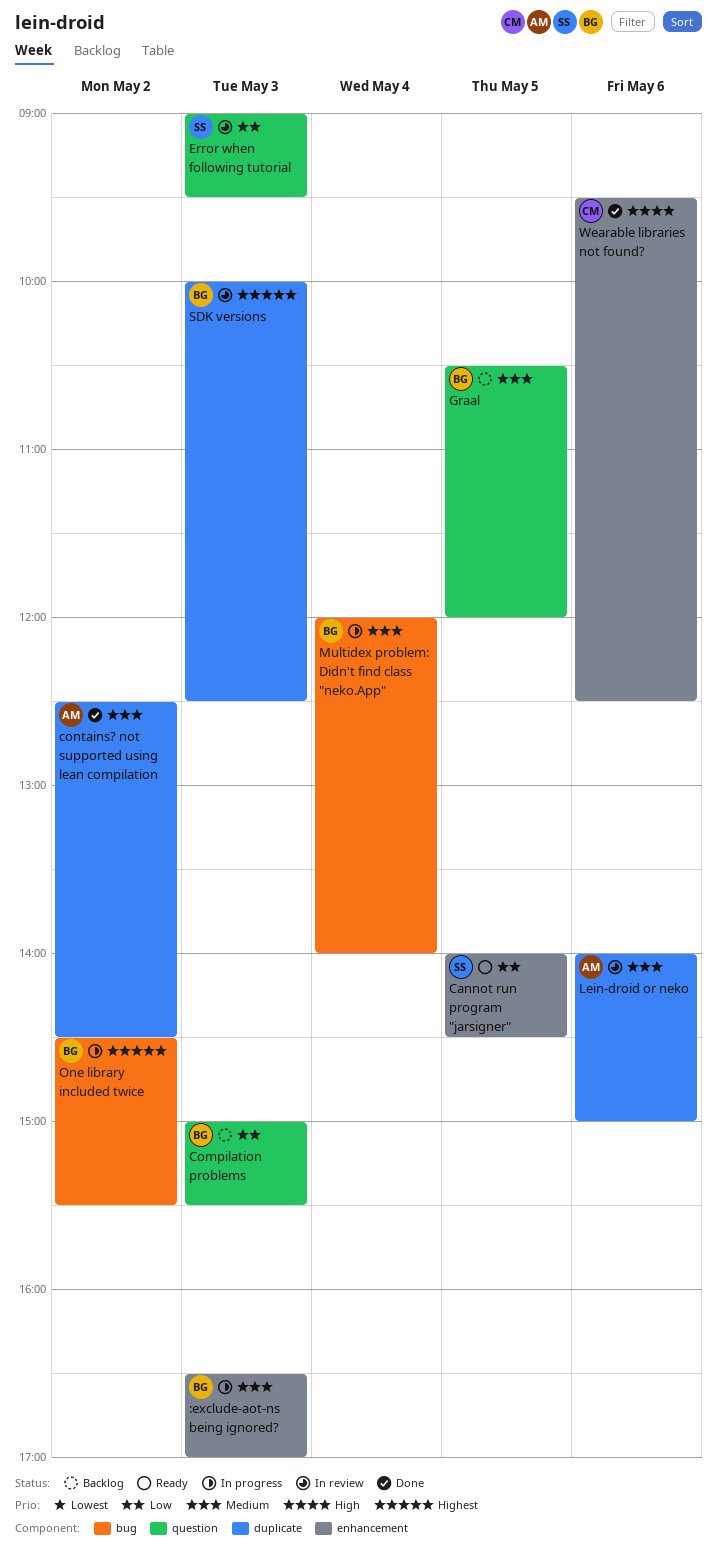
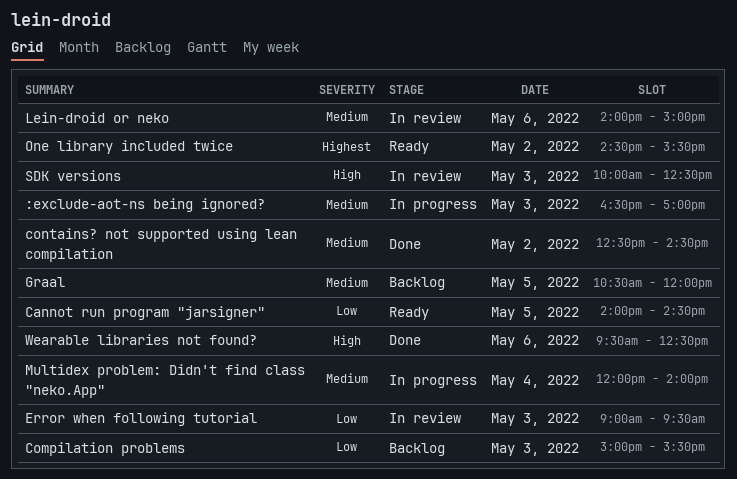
One library included twice, status: In progress -> Ready
SDK versions, priority: Highest -> High

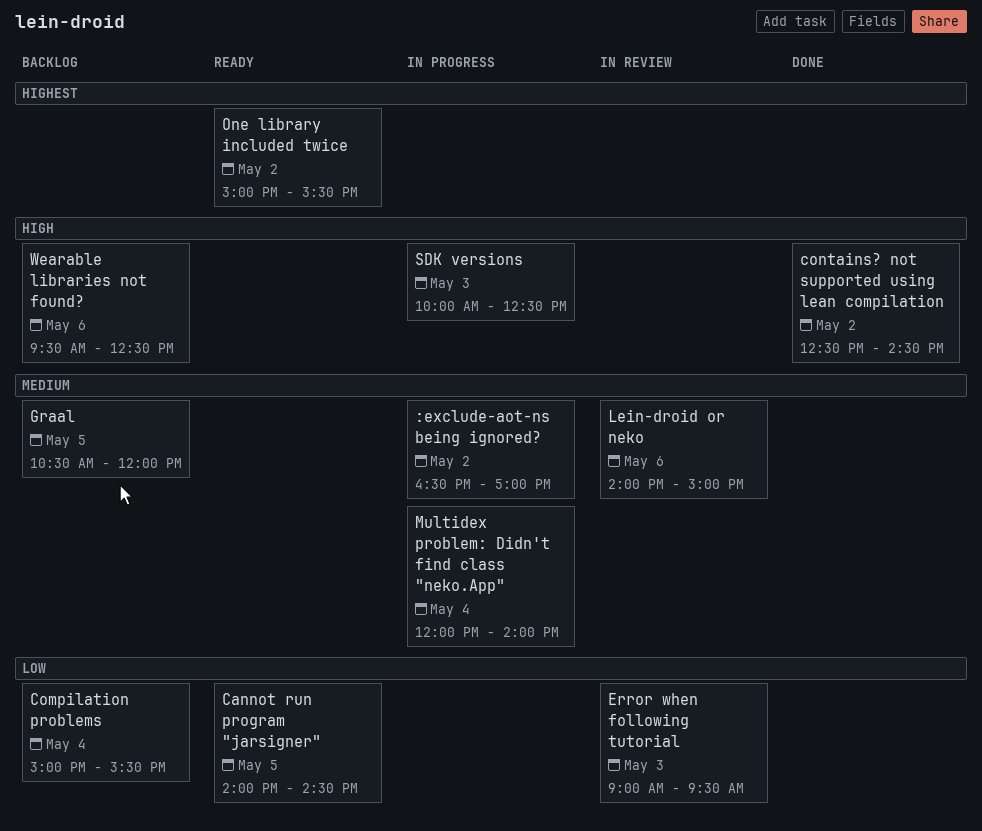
:exclude-aot-ns being ignored?, day: May 3 -> May 2
Compilation problems, day: May 3 -> May 4
contains? not supported using lean compilation, priority: Medium -> High
One library included twice, begins: 14:30 -> 15:00
SDK versions, status: In review -> In progress
Wearable libraries not found?, status: Done -> Backlog

